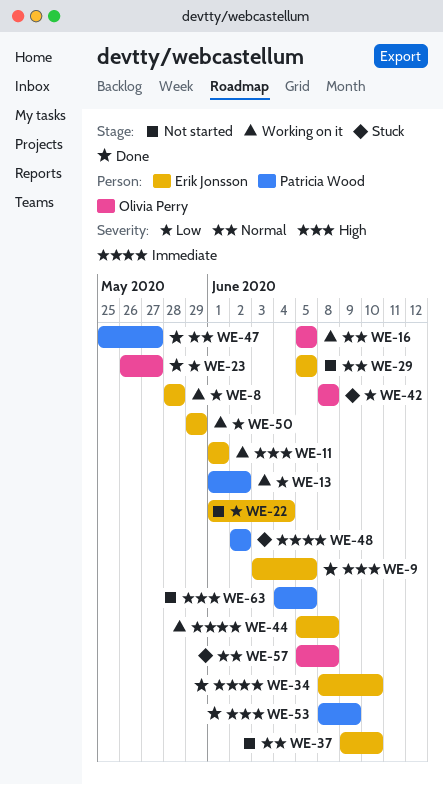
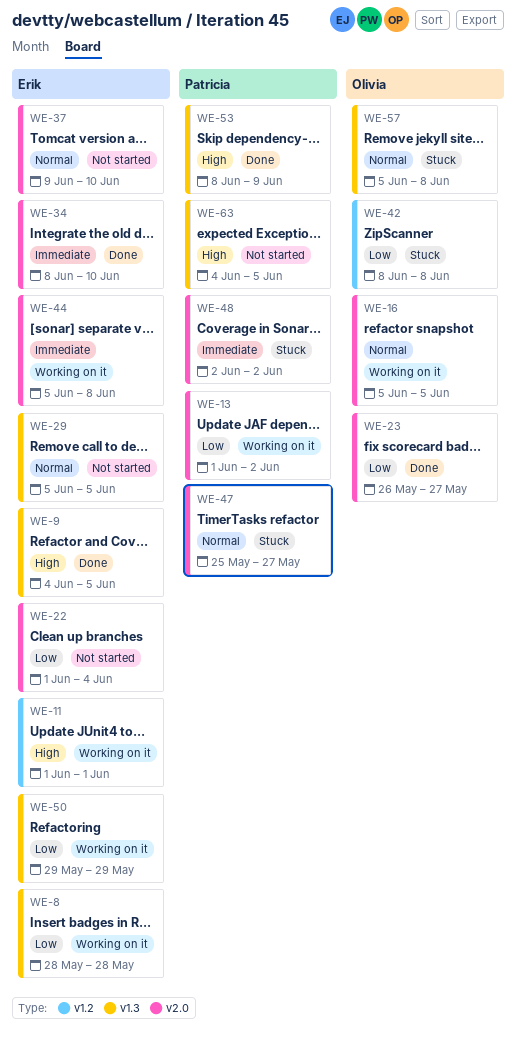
WE-9, start: Jun 3 -> Jun 4
WE-47, status: Done -> Stuck

